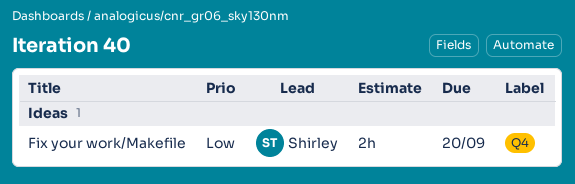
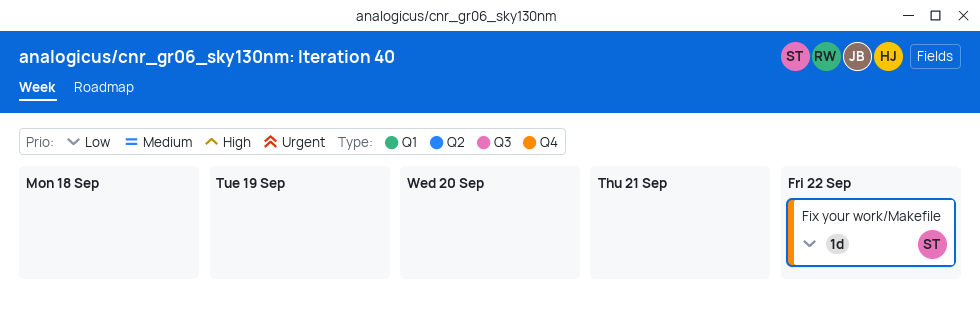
Fix your work/Makefile, estimate: 2h -> 1d
Fix your work/Makefile, due: Sep 20 -> Sep 22

